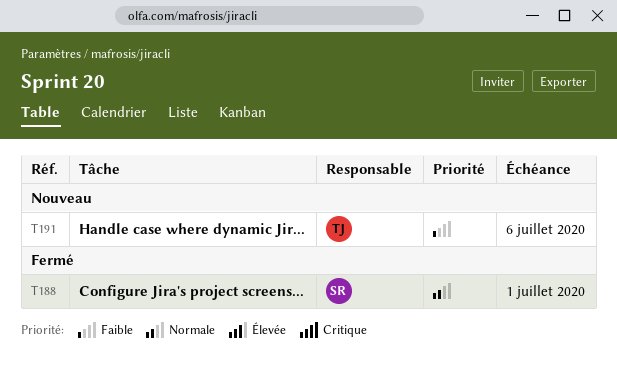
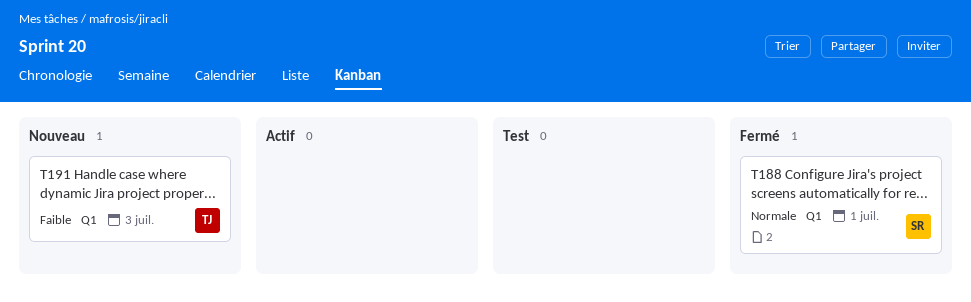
T191, due: Jul 6 -> Jul 3

